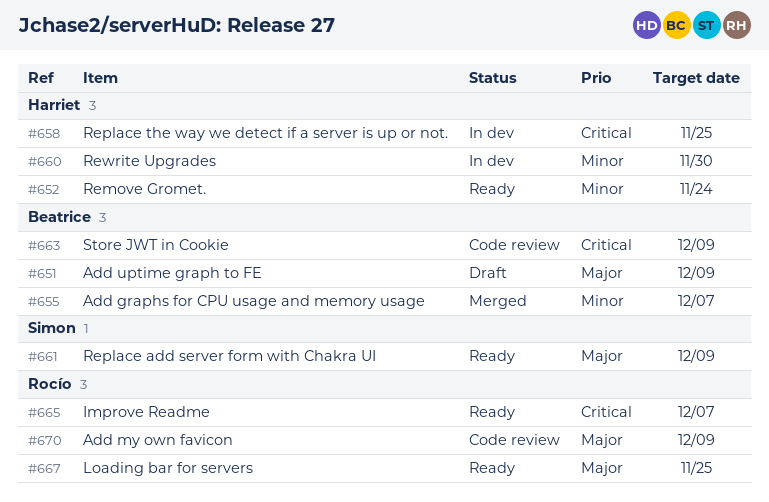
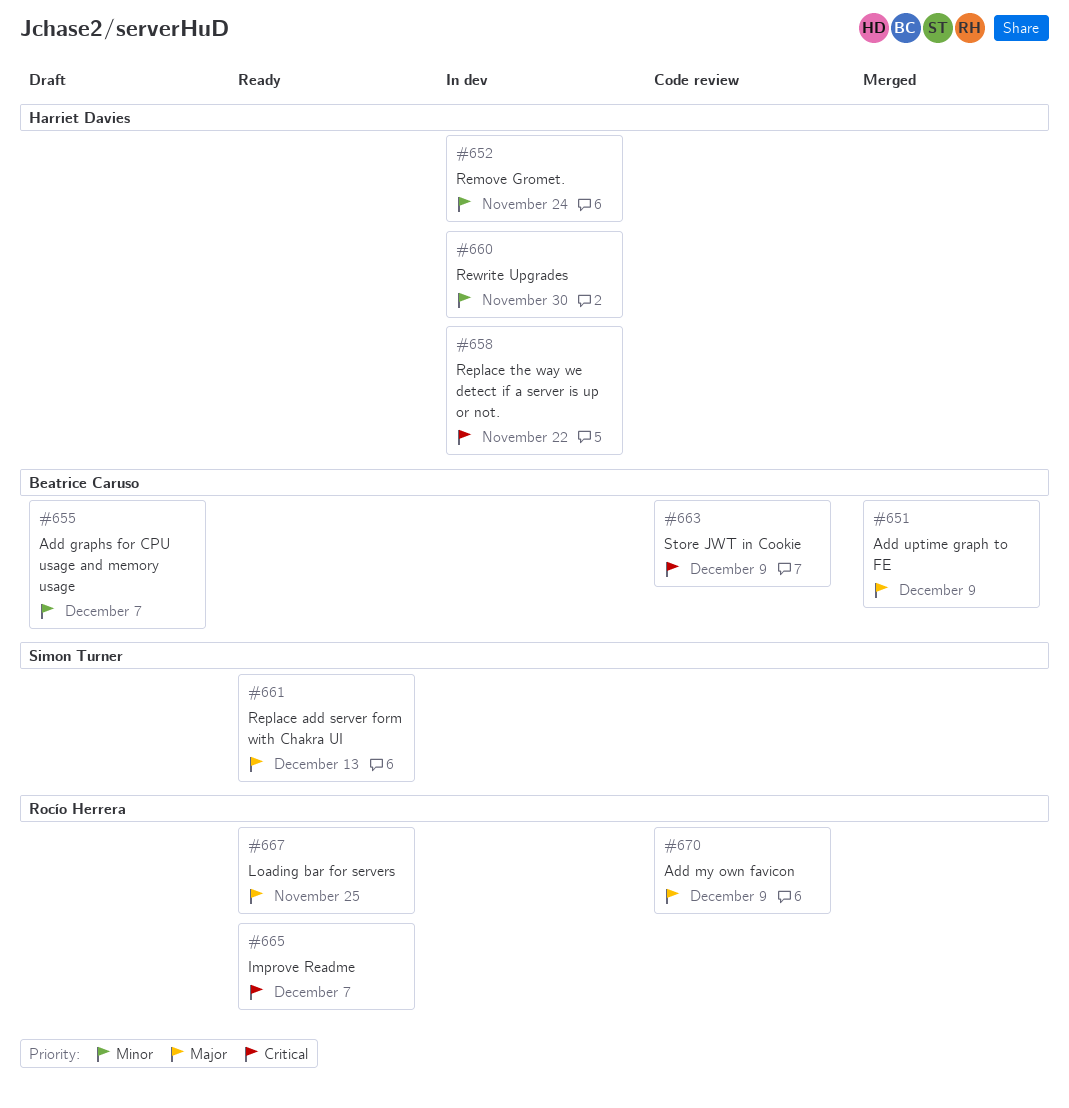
#651, status: Draft -> Merged
#652, status: Ready -> In dev
#655, status: Merged -> Draft
#658, due: Nov 25 -> Nov 22
#661, due: Dec 9 -> Dec 13

